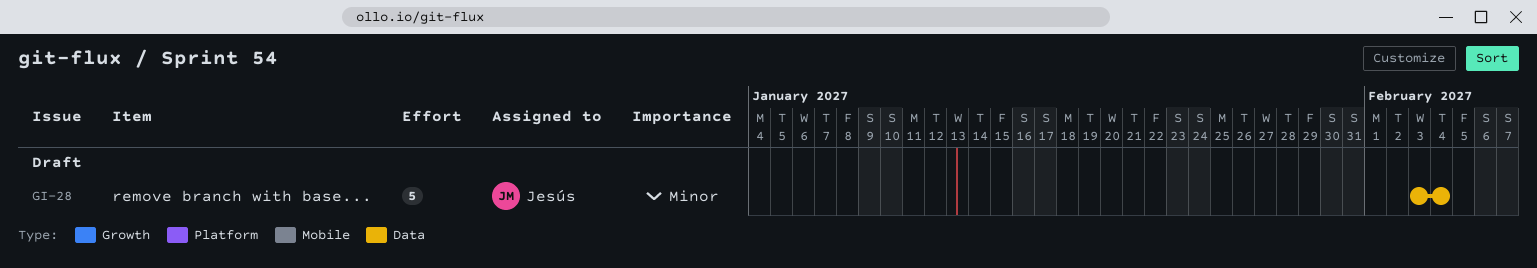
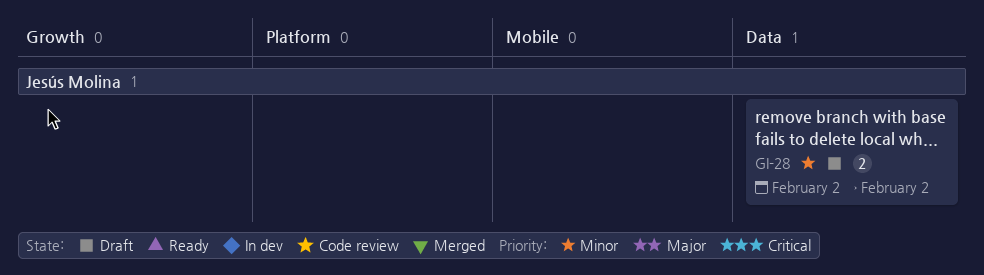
GI-28, estimate: 5 -> 2
GI-28, start: Feb 3 -> Feb 2
GI-28, due: Feb 4 -> Feb 2

